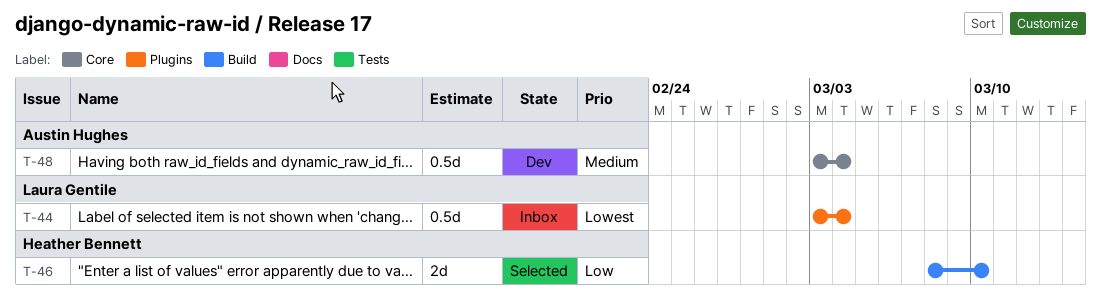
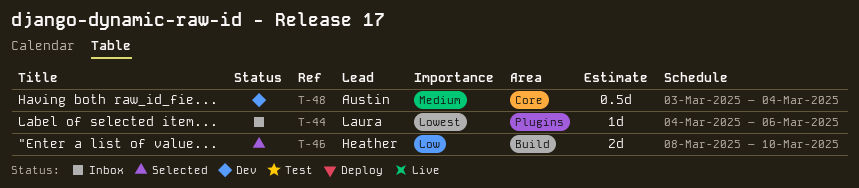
T-44, estimate: 0.5d -> 1d
T-44, start: Mar 3 -> Mar 4
T-44, due: Mar 4 -> Mar 6

